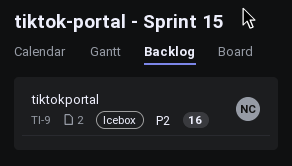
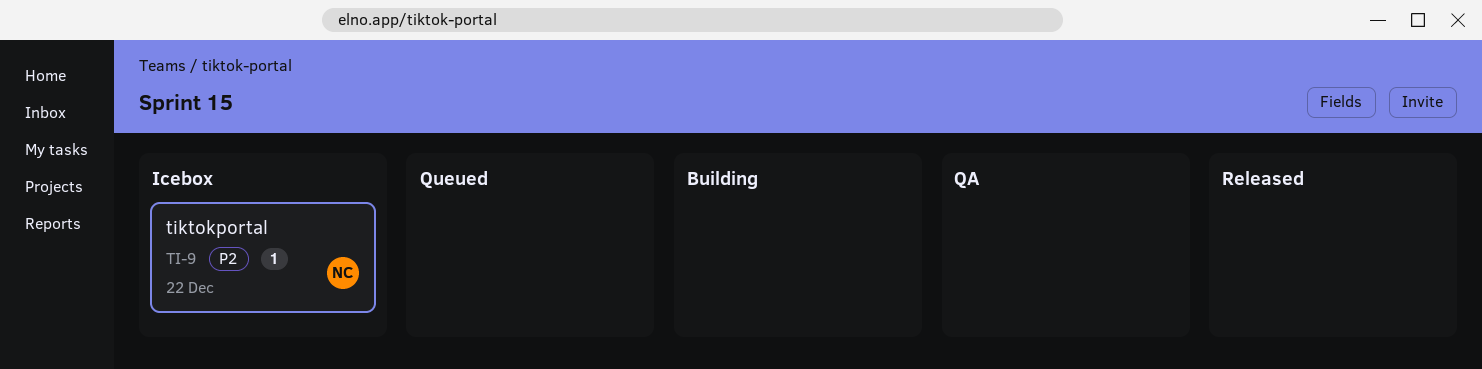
TI-9, estimate: 16 -> 1

